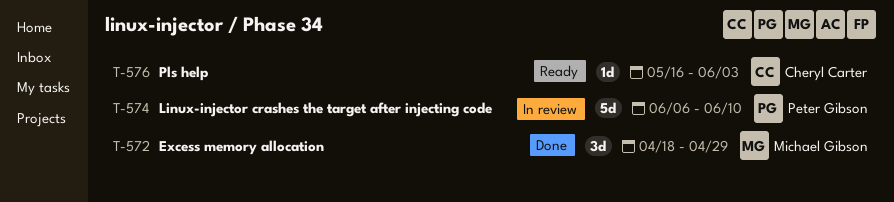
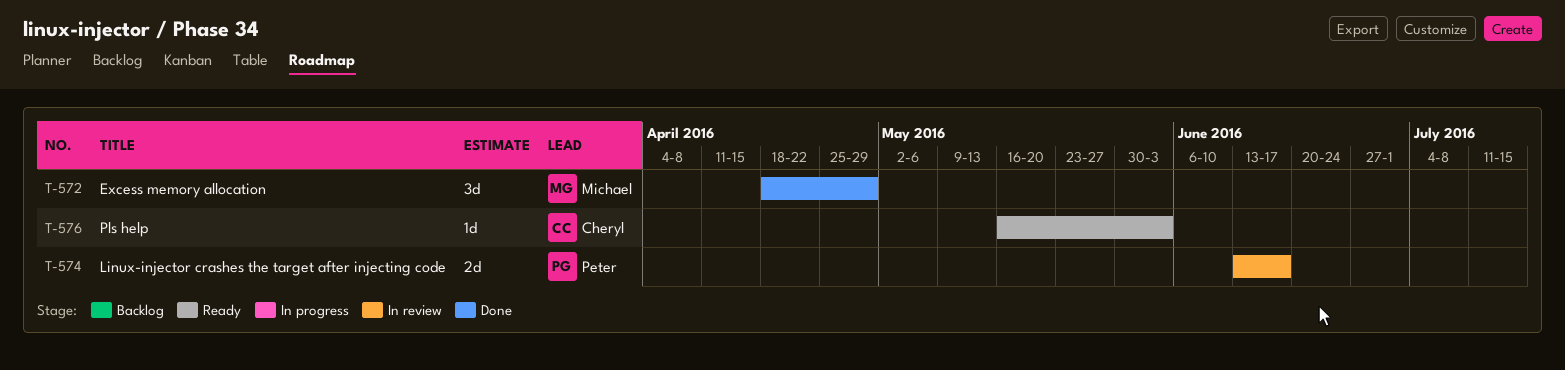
T-574, estimate: 5d -> 2d
T-574, start: Jun 6 -> Jun 13
T-574, due: Jun 10 -> Jun 17

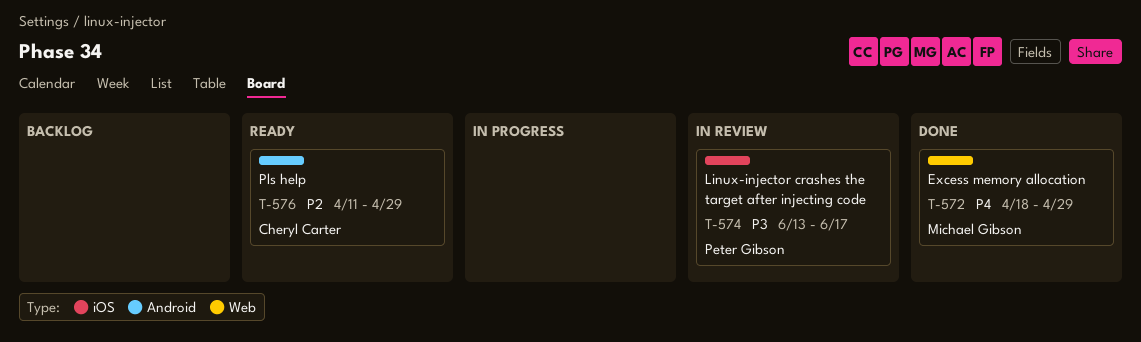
T-576, start: May 16 -> Apr 11
T-576, due: Jun 3 -> Apr 29

